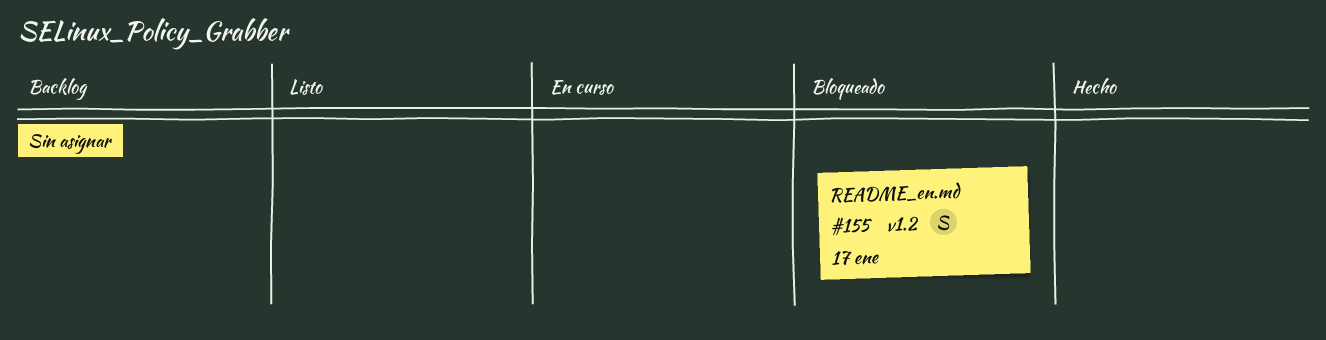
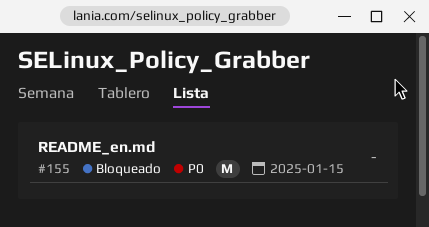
#155, estimate: S -> M
#155, due: Jan 17 -> Jan 15

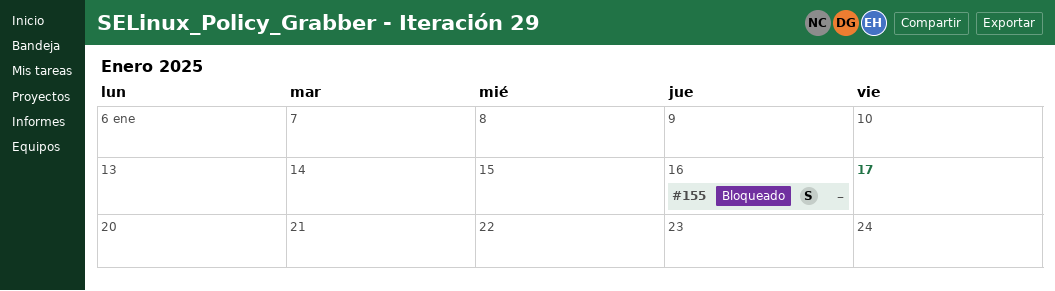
#155, estimate: M -> S
#155, due: Jan 15 -> Jan 16

